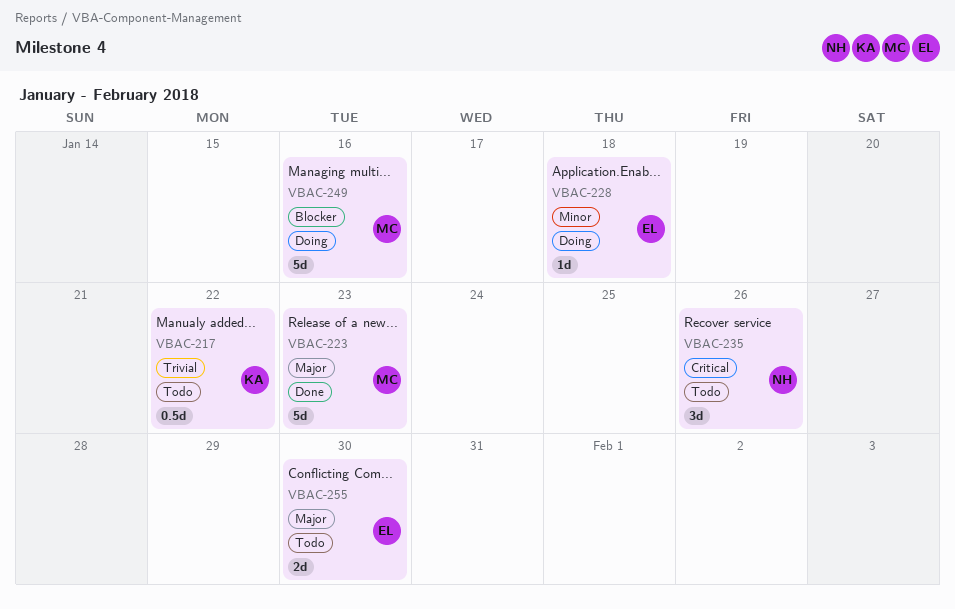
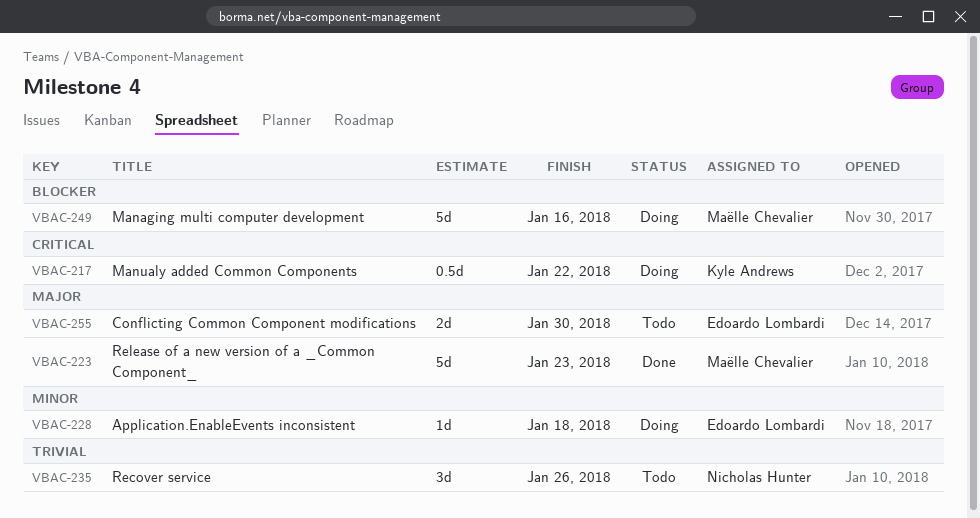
VBAC-217, status: Todo -> Doing
VBAC-217, priority: Trivial -> Critical
VBAC-235, priority: Critical -> Trivial

